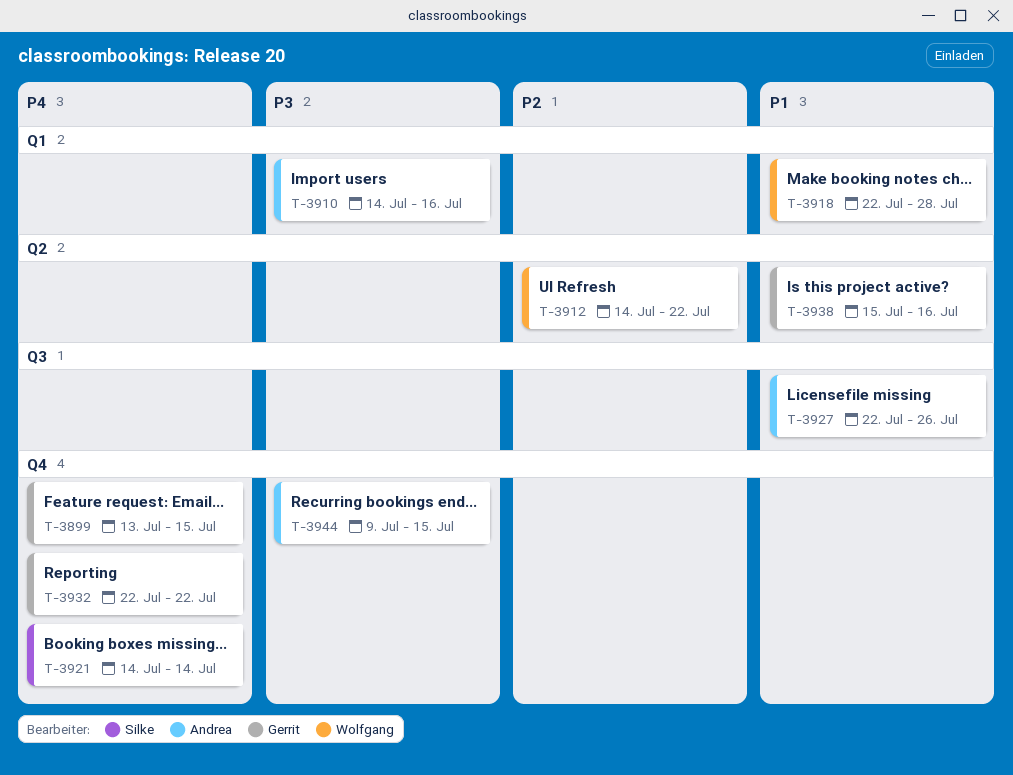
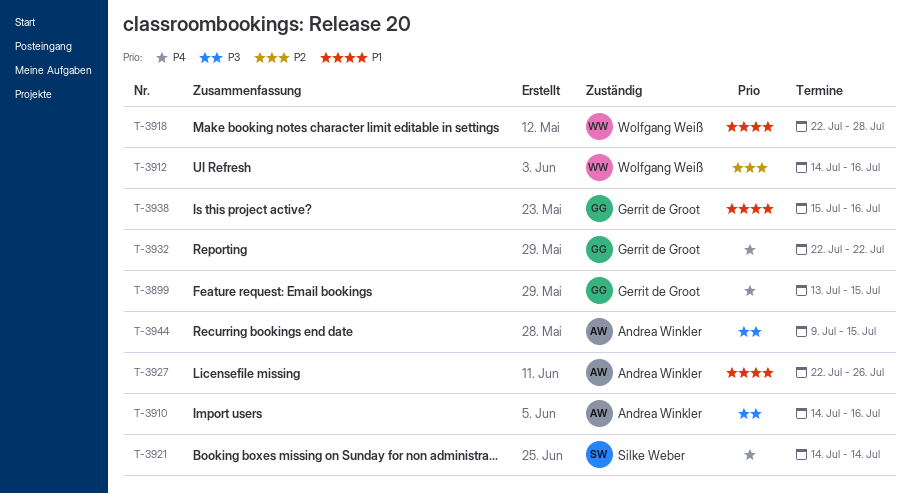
T-3912, due: Jul 22 -> Jul 16

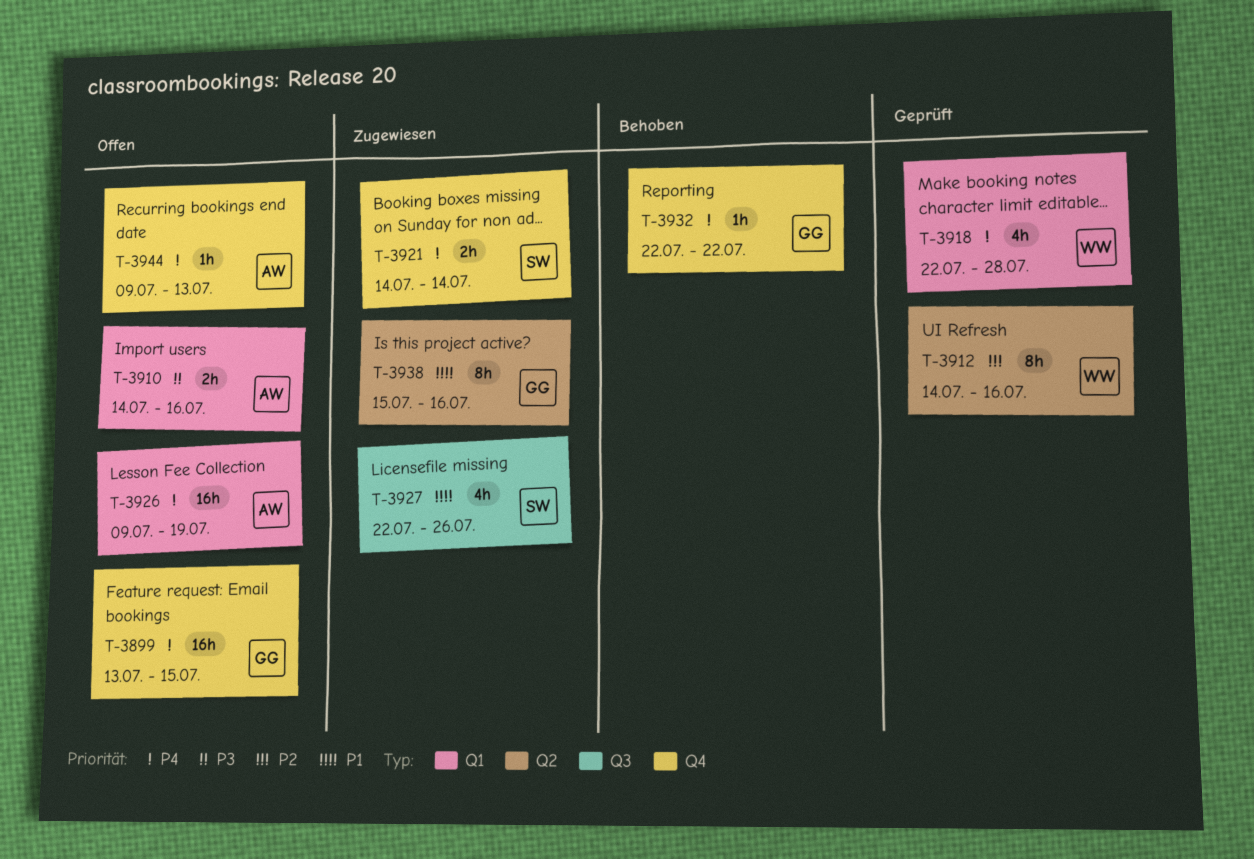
T-3918, priority: P1 -> P4
T-3926: none -> present
T-3927, owner: Andrea Winkler -> Silke Weber
T-3944, priority: P3 -> P4
T-3944, due: Jul 15 -> Jul 13

